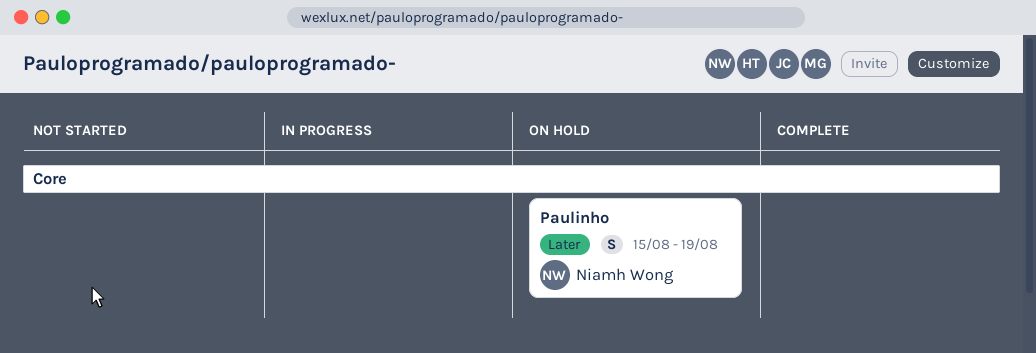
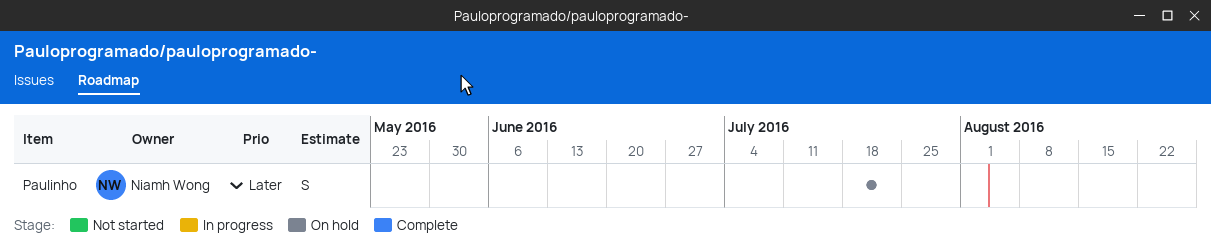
Paulinho, start: Aug 15 -> Jul 18
Paulinho, due: Aug 19 -> Jul 22

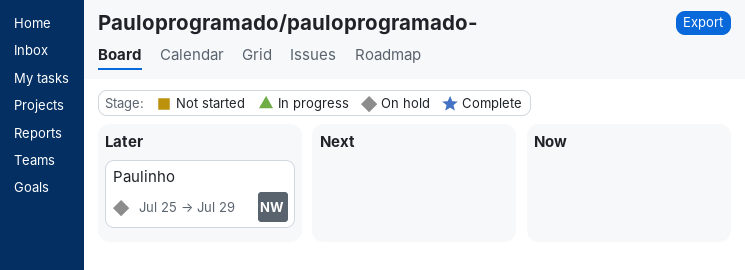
Paulinho, start: Jul 18 -> Jul 25
Paulinho, due: Jul 22 -> Jul 29

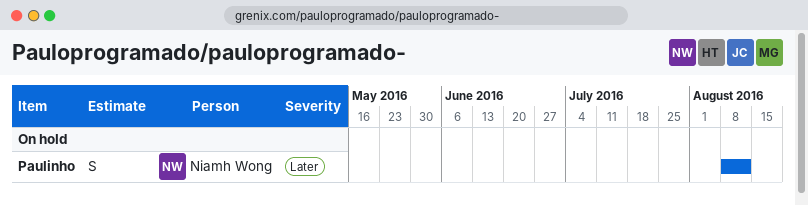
Paulinho, start: Jul 25 -> Aug 8
Paulinho, due: Jul 29 -> Aug 12

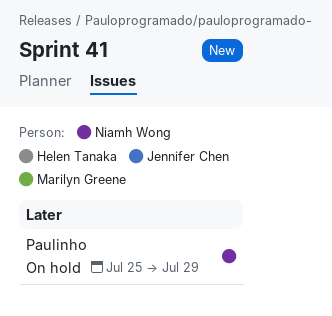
Paulinho, start: Aug 8 -> Jul 25
Paulinho, due: Aug 12 -> Jul 29

